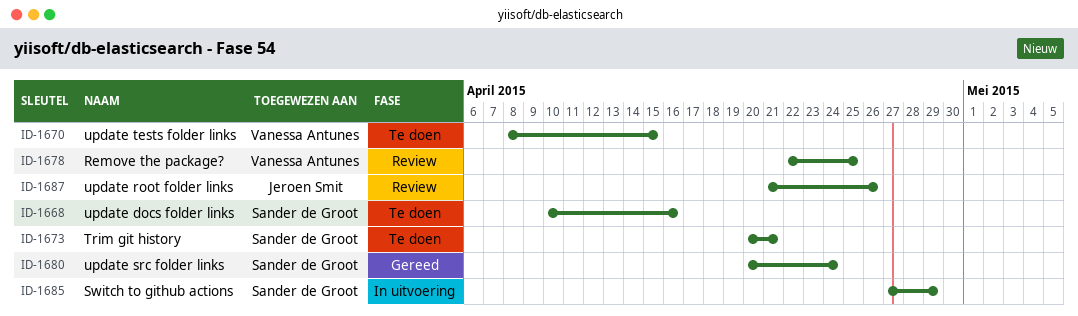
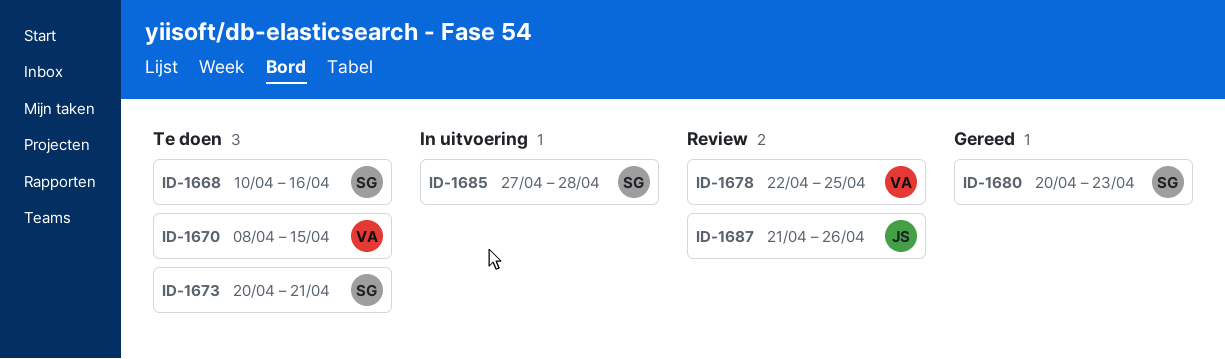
ID-1680, due: Apr 24 -> Apr 23
ID-1685, due: Apr 29 -> Apr 28

